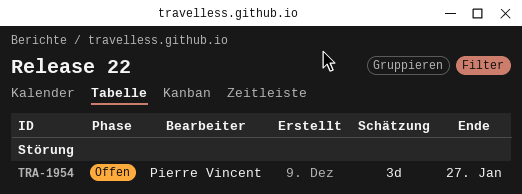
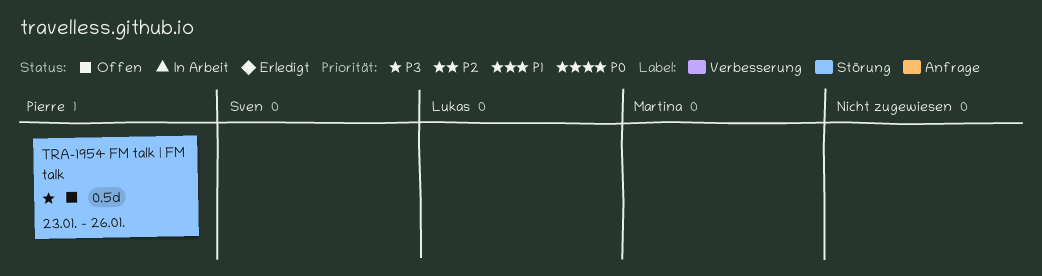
TRA-1954, estimate: 3d -> 0.5d
TRA-1954, due: Jan 27 -> Jan 26

